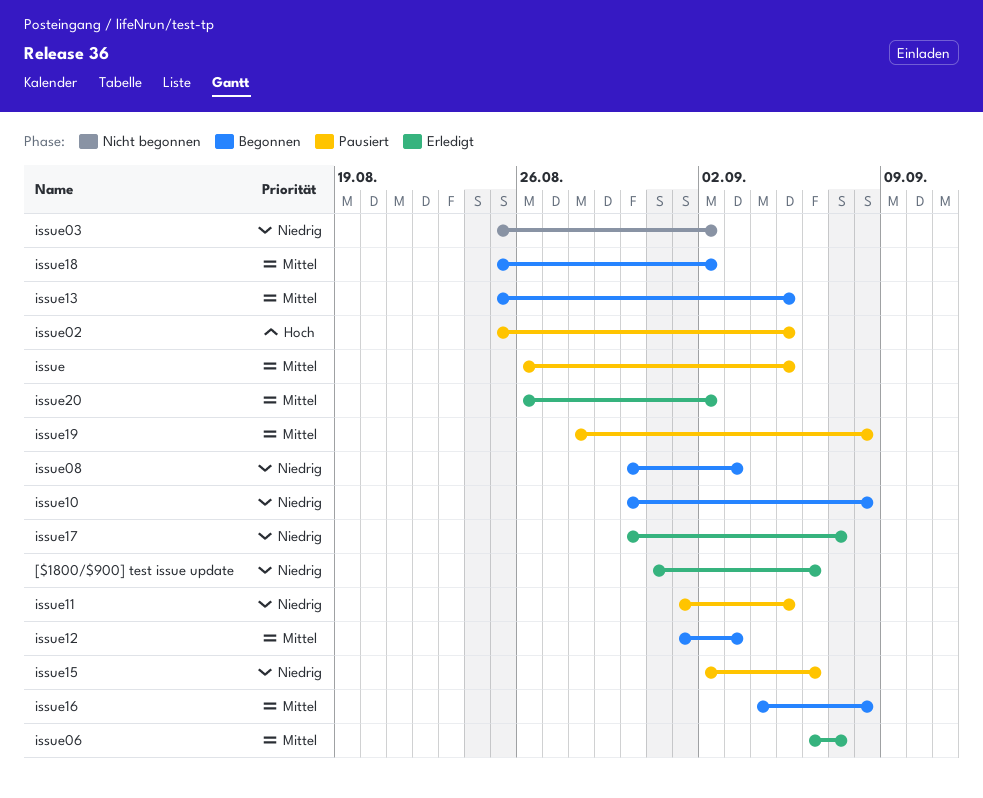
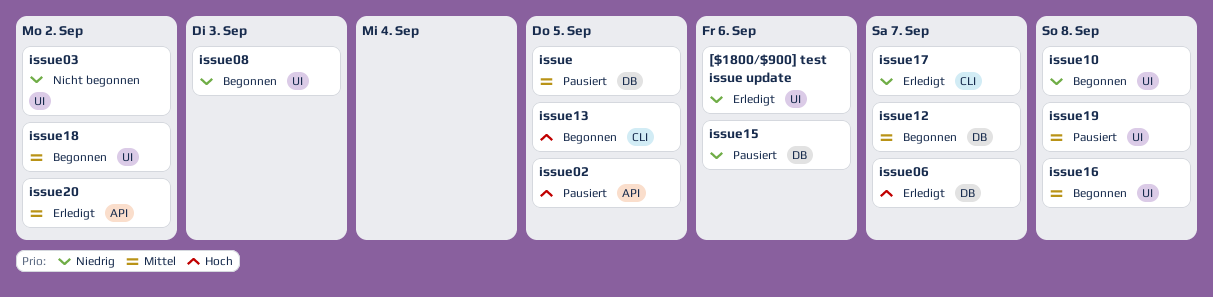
issue06, priority: Mittel -> Hoch
issue11: present -> none
issue12, due: Sep 3 -> Sep 7
issue13, priority: Mittel -> Hoch

